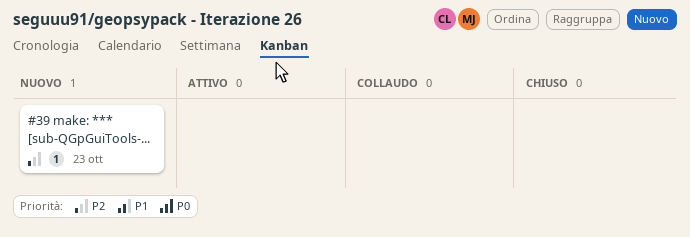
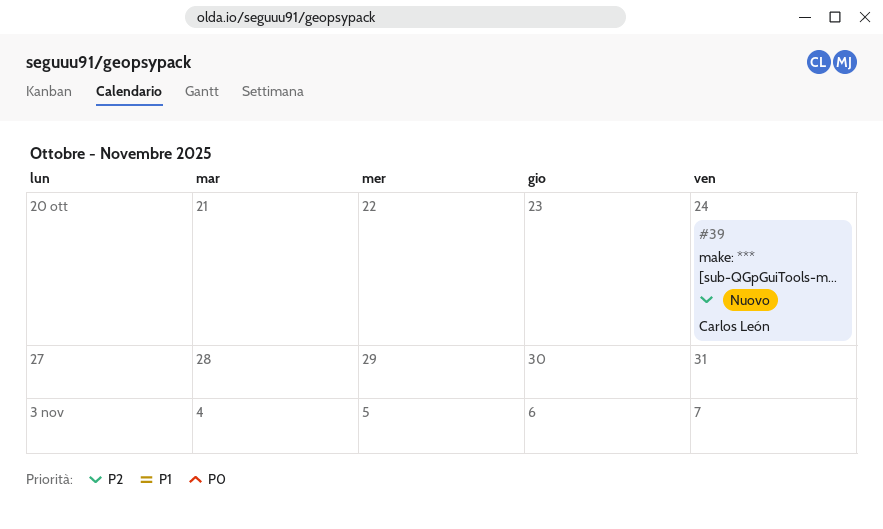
#39, due: Oct 23 -> Oct 24

